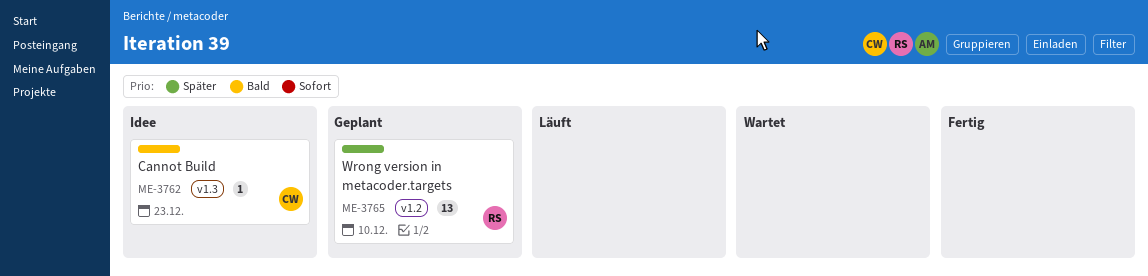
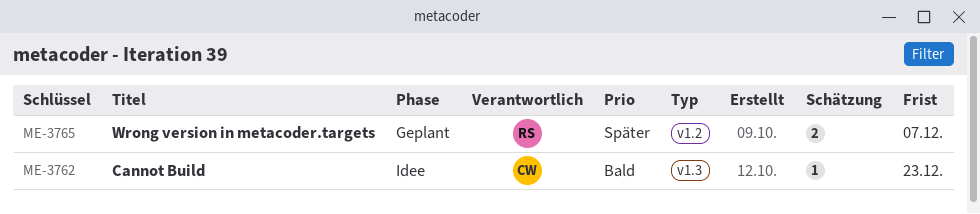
ME-3765, estimate: 13 -> 2
ME-3765, due: Dec 10 -> Dec 7

